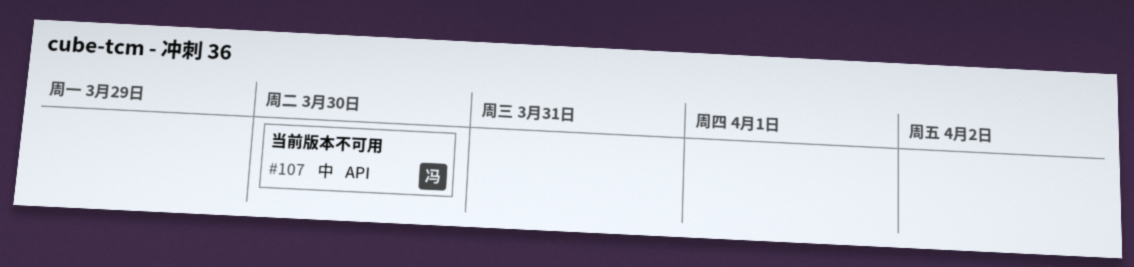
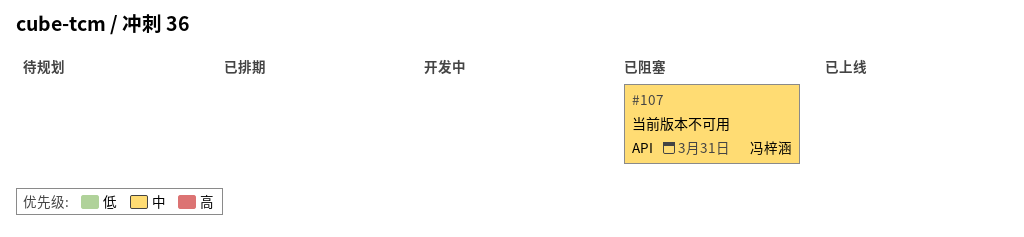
#107, due: Mar 30 -> Mar 31

